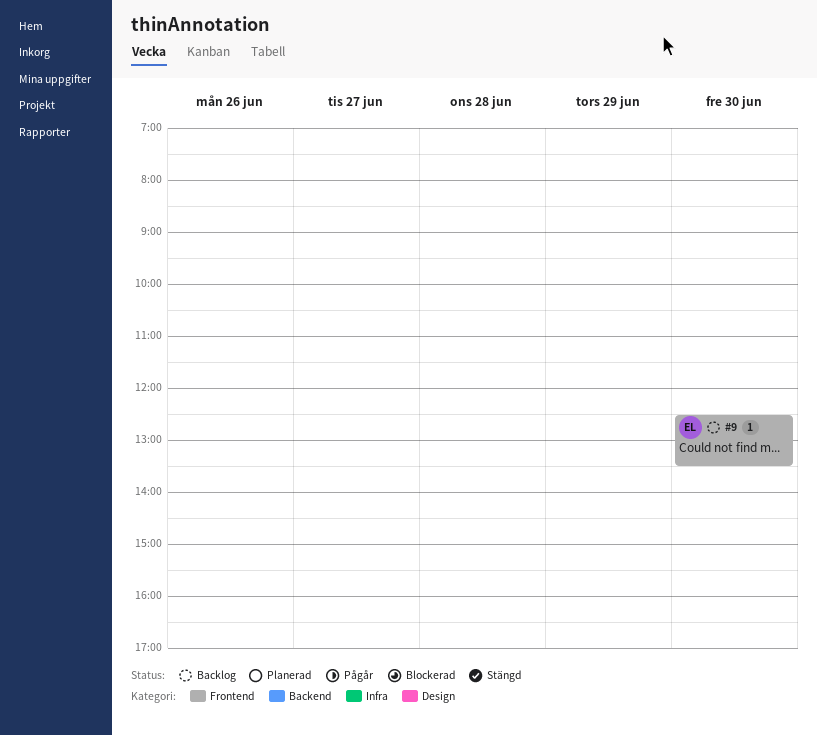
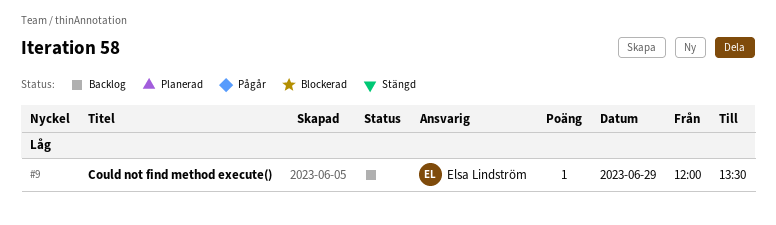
#9, day: Jun 30 -> Jun 29
#9, begins: 12:30 -> 12:00

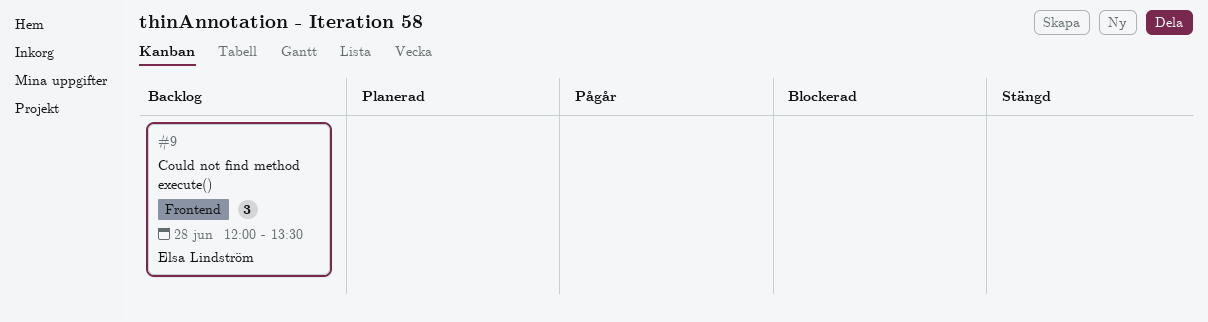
#9, estimate: 1 -> 3
#9, day: Jun 29 -> Jun 28

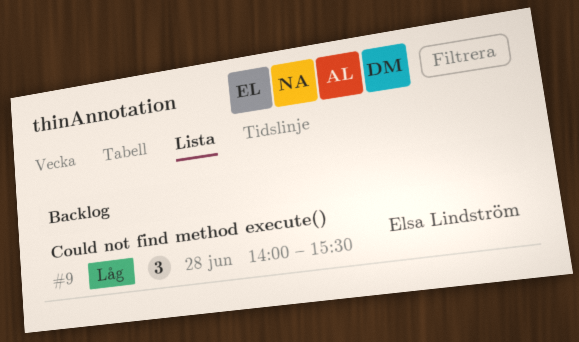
#9, begins: 12:00 -> 14:00
#9, ends: 13:30 -> 15:30

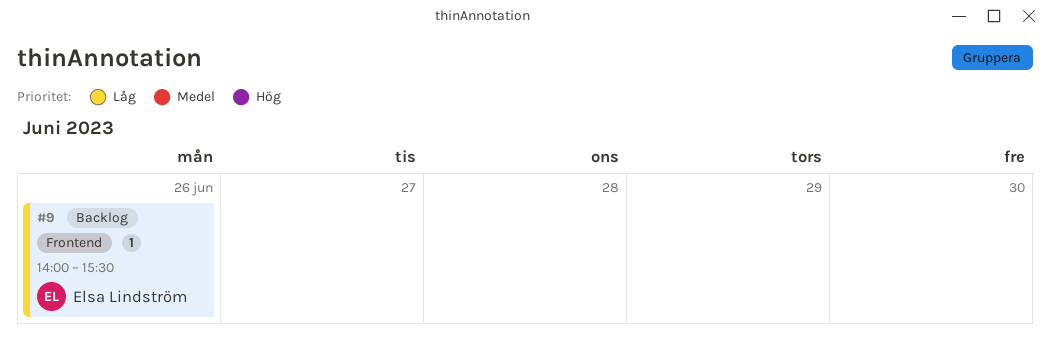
#9, estimate: 3 -> 1
#9, day: Jun 28 -> Jun 26

